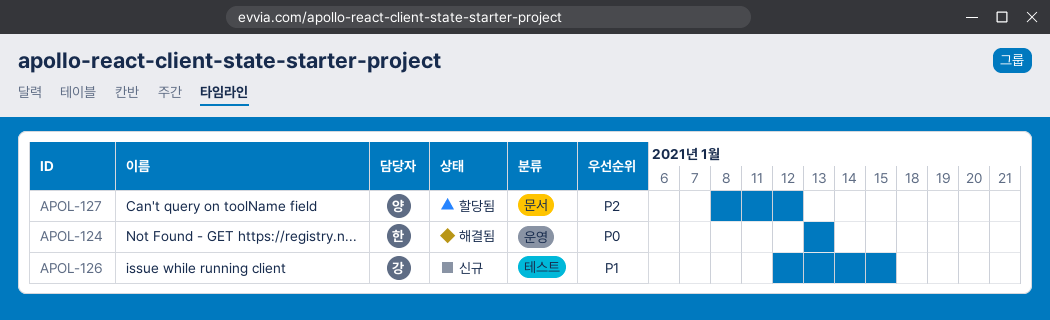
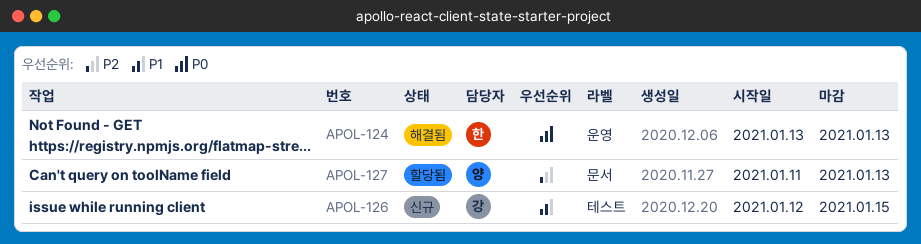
APOL-127, start: Jan 8 -> Jan 11
APOL-127, due: Jan 12 -> Jan 13

